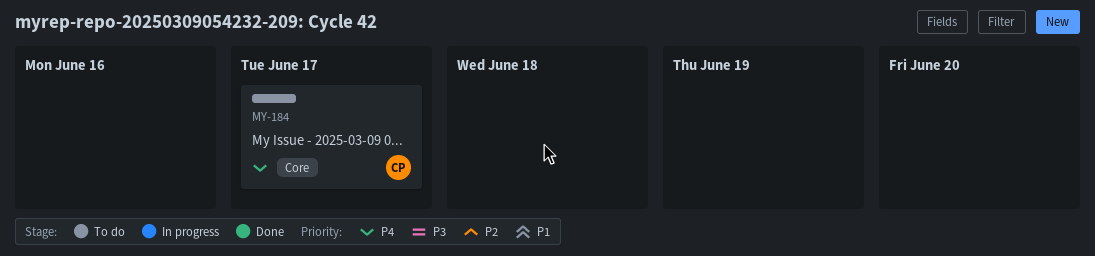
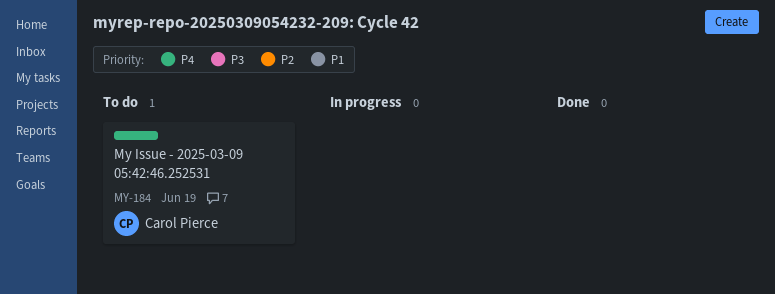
MY-184, due: Jun 17 -> Jun 19

